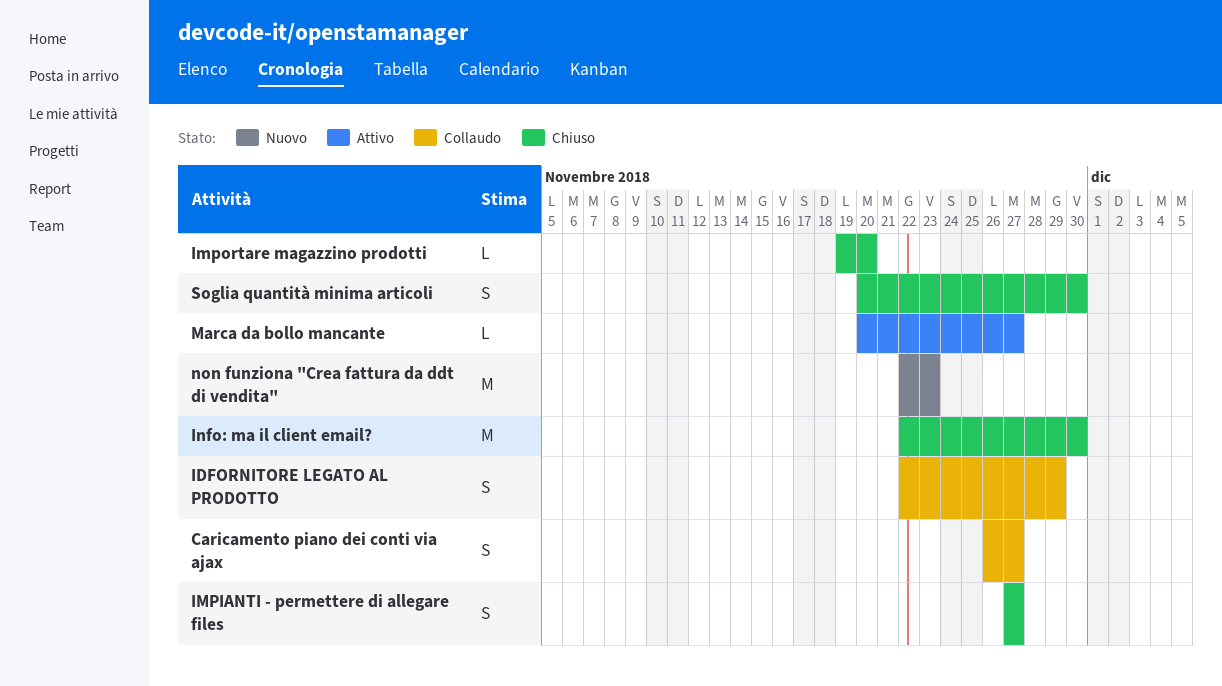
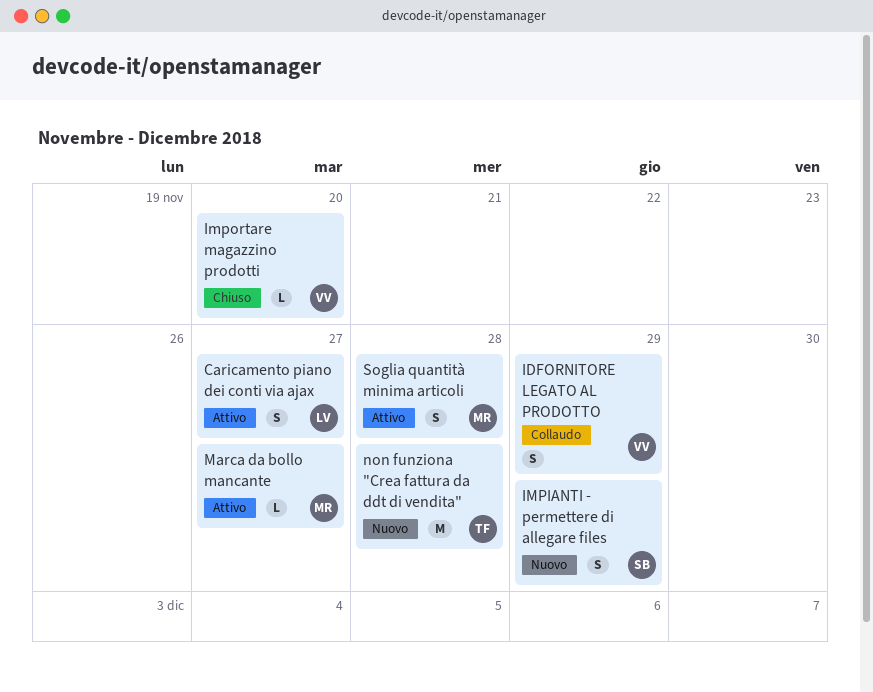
Caricamento piano dei conti via ajax, status: Collaudo -> Attivo
IMPIANTI - permettere di allegare files, status: Chiuso -> Nuovo
IMPIANTI - permettere di allegare files, due: Nov 27 -> Nov 29
Info: ma il client email?: present -> none
non funziona "Crea fattura da ddt di vendita", due: Nov 23 -> Nov 28
Soglia quantità minima articoli, status: Chiuso -> Attivo
Soglia quantità minima articoli, due: Nov 30 -> Nov 28

